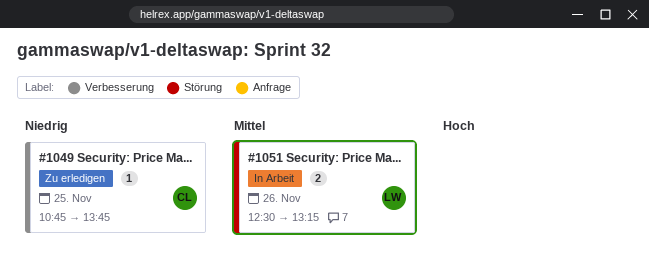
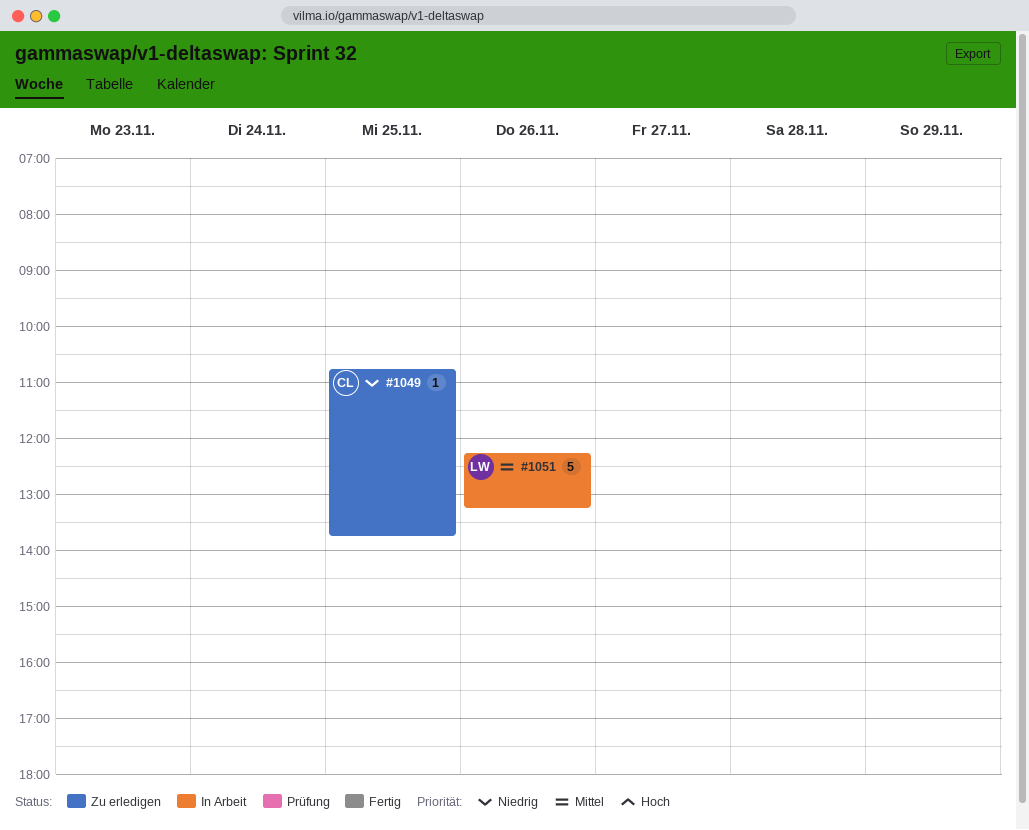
#1051, estimate: 2 -> 5
#1051, begins: 12:30 -> 12:15

